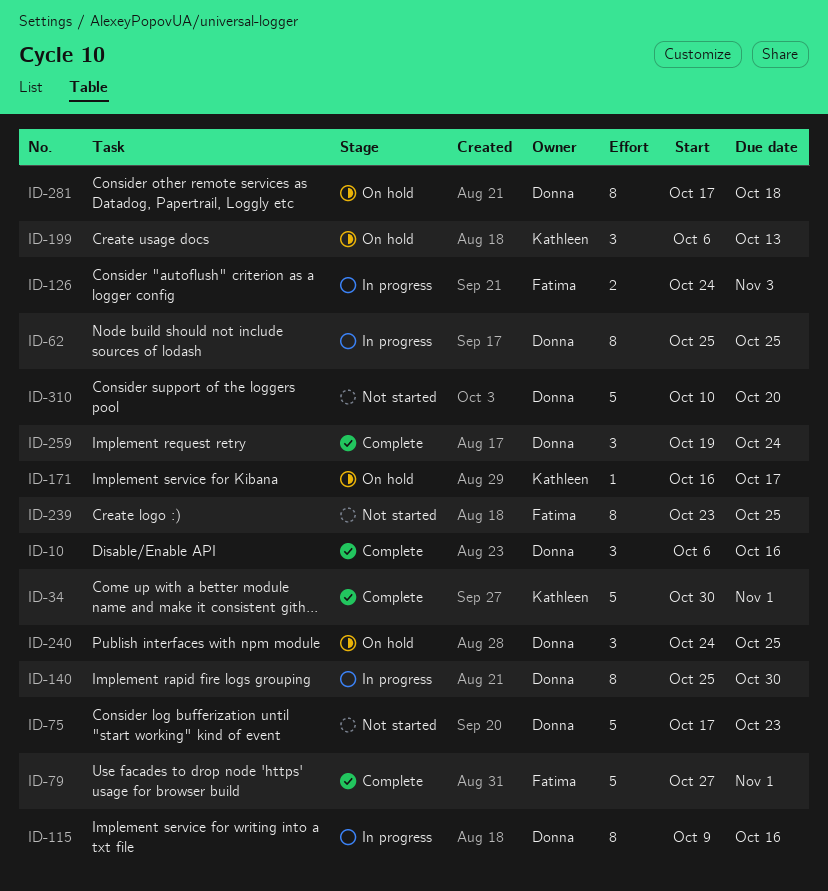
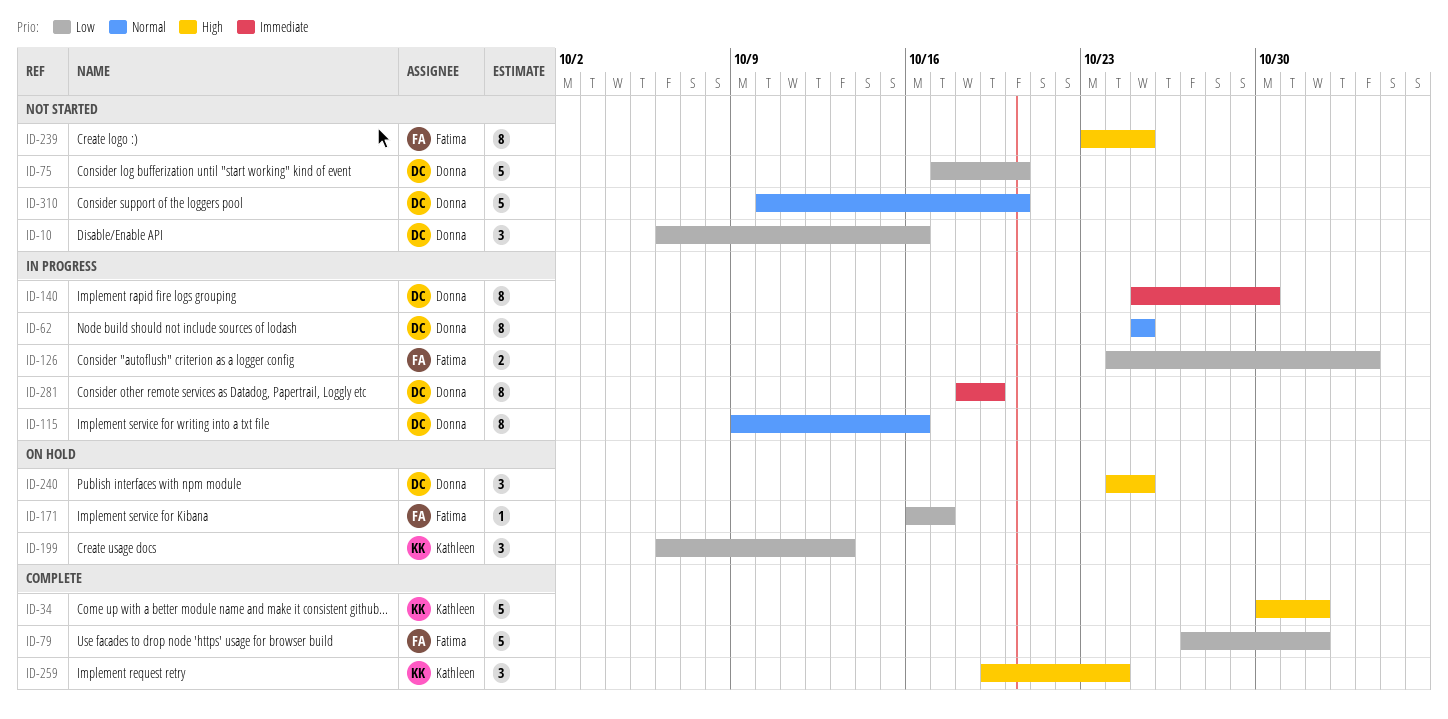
ID-10, status: Complete -> Not started
ID-75, due: Oct 23 -> Oct 20
ID-171, owner: Kathleen -> Fatima
ID-259, owner: Donna -> Kathleen
ID-281, status: On hold -> In progress
ID-281, start: Oct 17 -> Oct 18
ID-281, due: Oct 18 -> Oct 19

